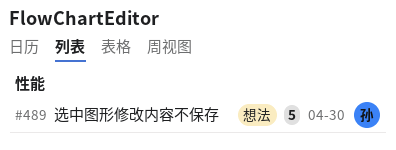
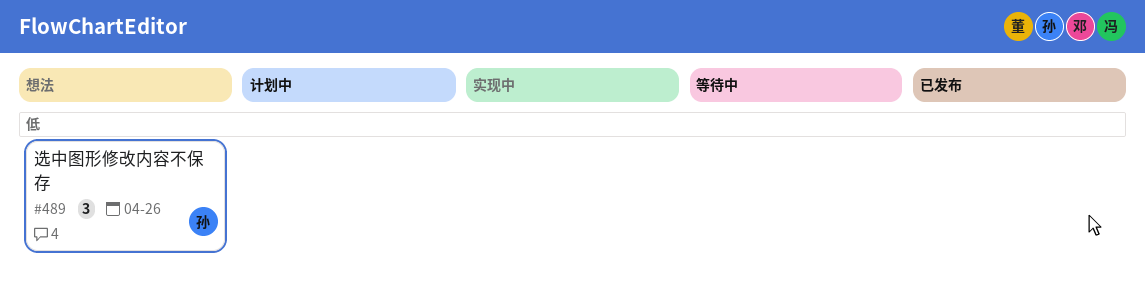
#489, estimate: 5 -> 3
#489, due: Apr 30 -> Apr 26

